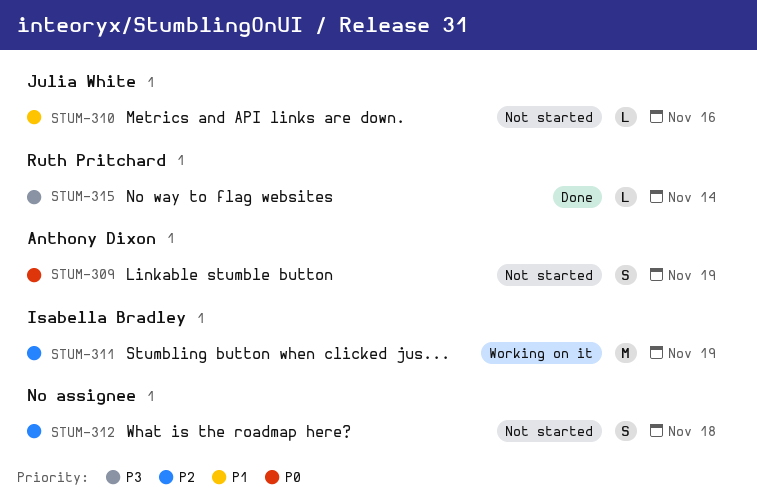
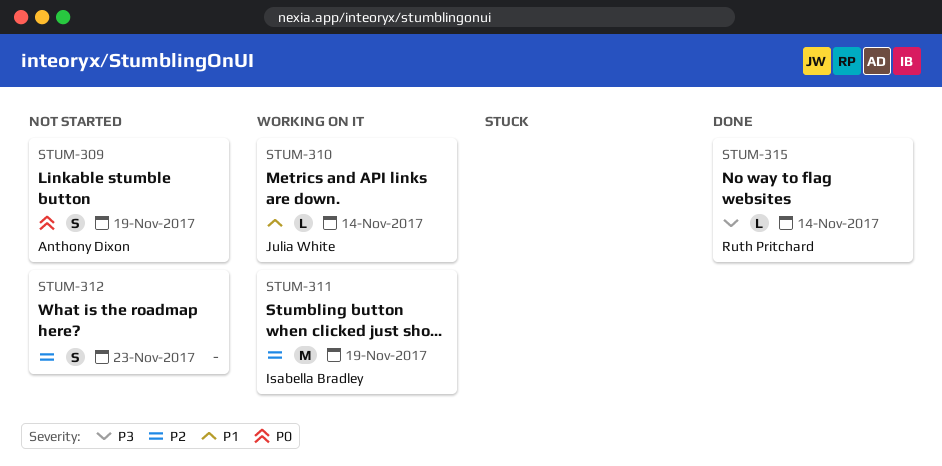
STUM-310, status: Not started -> Working on it
STUM-310, due: Nov 16 -> Nov 14
STUM-312, due: Nov 18 -> Nov 23

